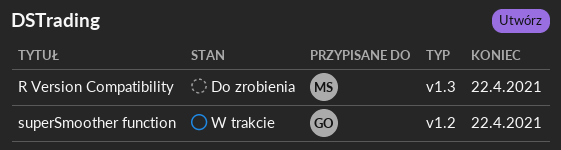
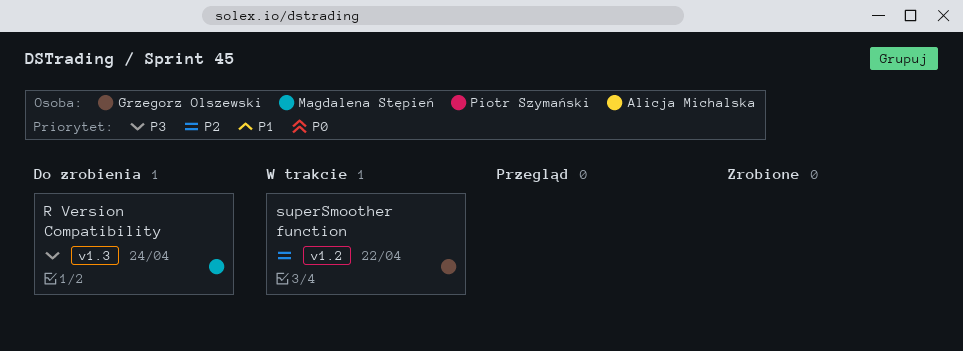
R Version Compatibility, due: Apr 22 -> Apr 24

